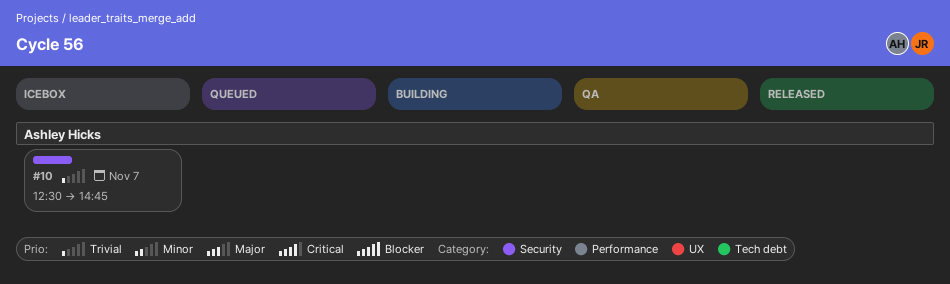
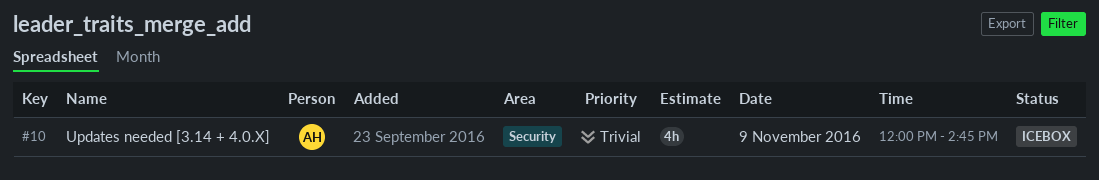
#10, day: Nov 7 -> Nov 9
#10, begins: 12:30 -> 12:00

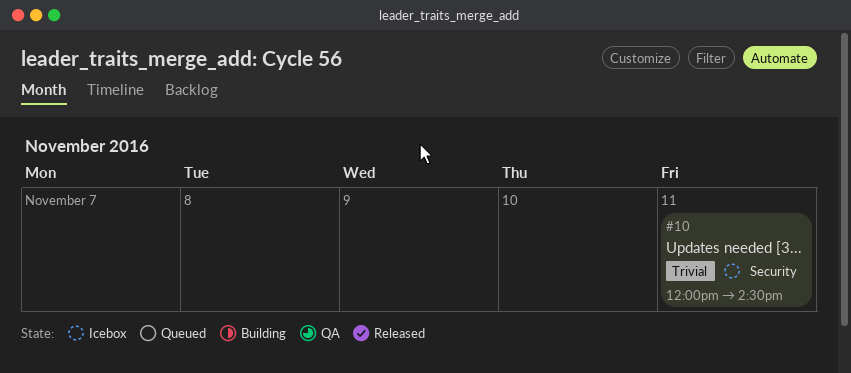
#10, day: Nov 9 -> Nov 11
#10, ends: 14:45 -> 14:30

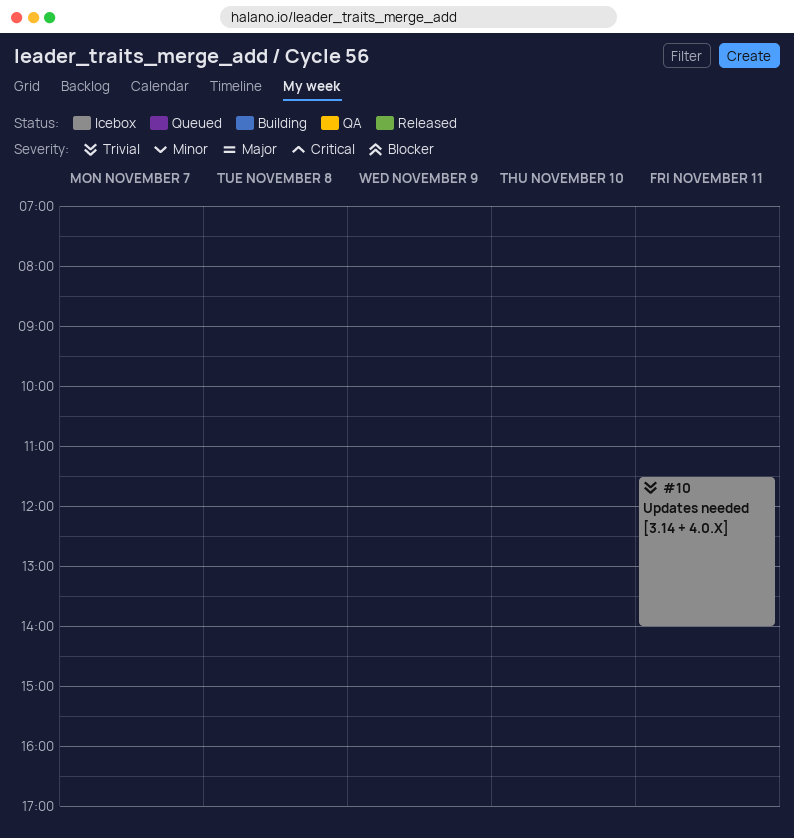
#10, begins: 12:00 -> 11:30
#10, ends: 14:30 -> 14:00

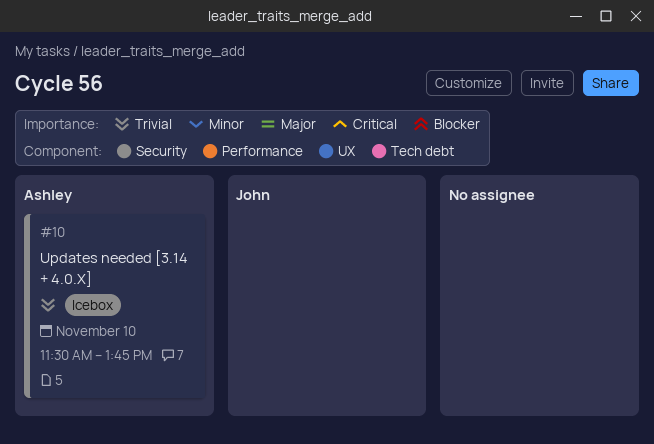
#10, day: Nov 11 -> Nov 10
#10, ends: 14:00 -> 13:45

